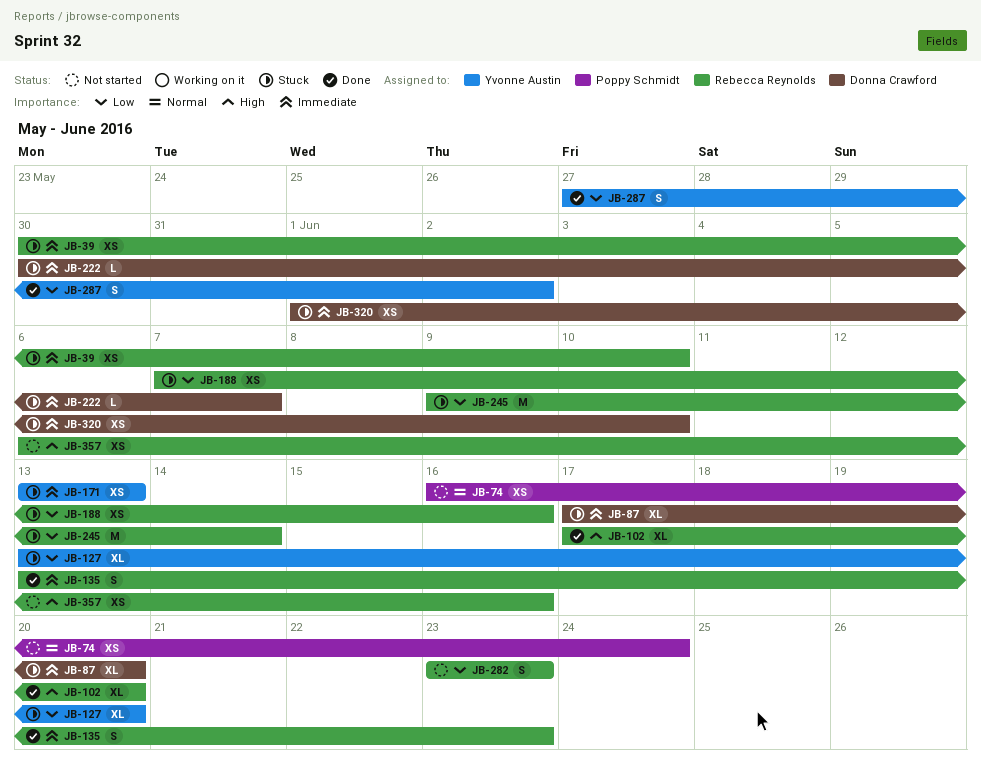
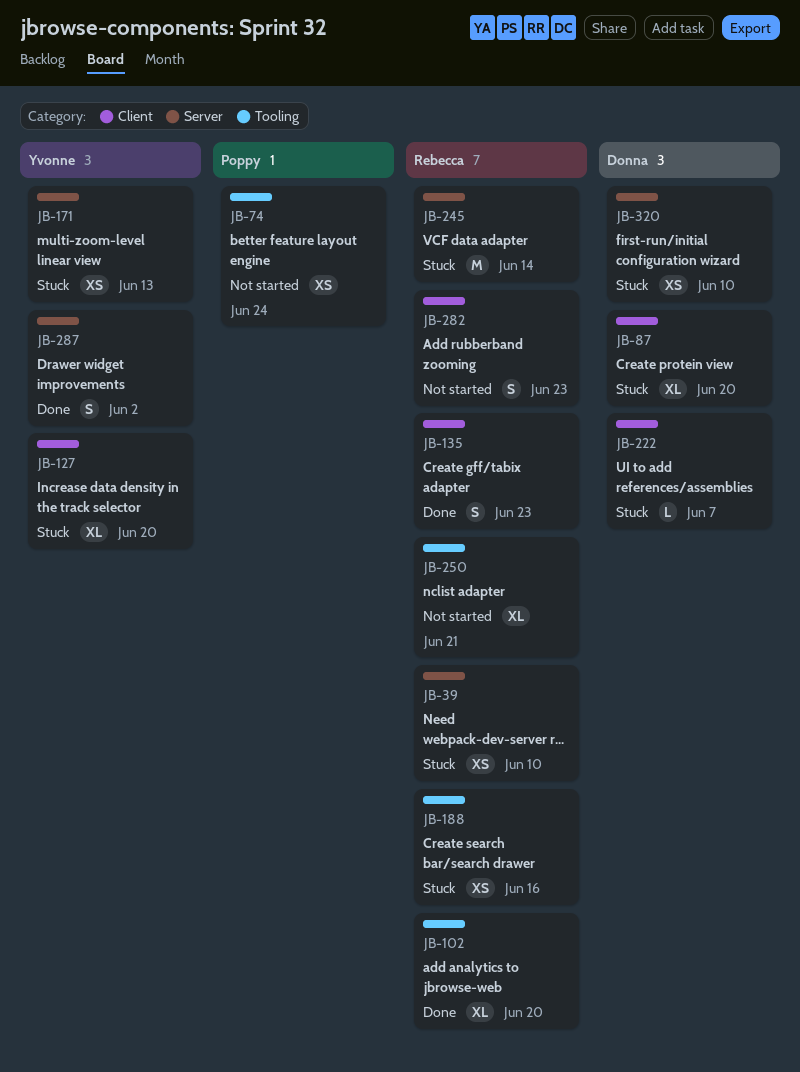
JB-250: none -> present
JB-357: present -> none

